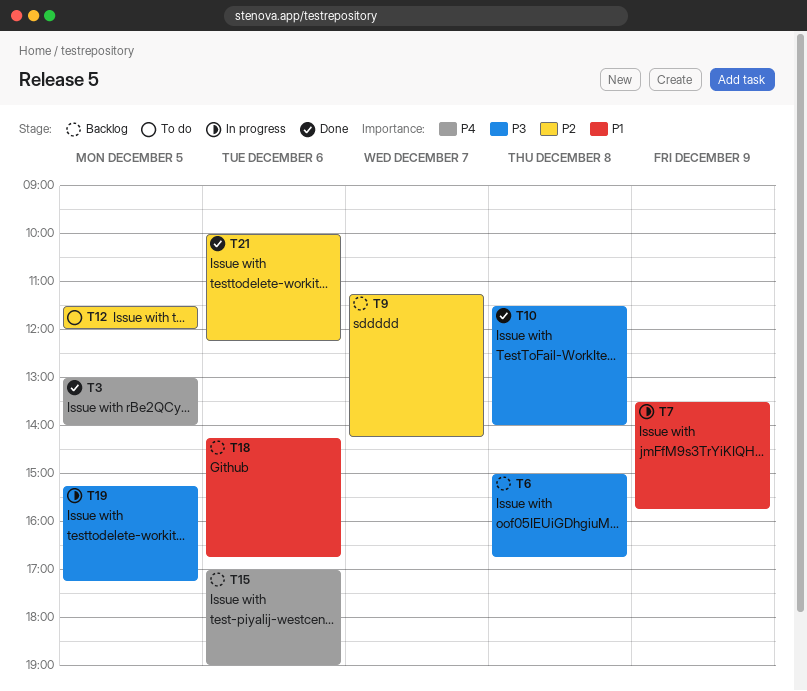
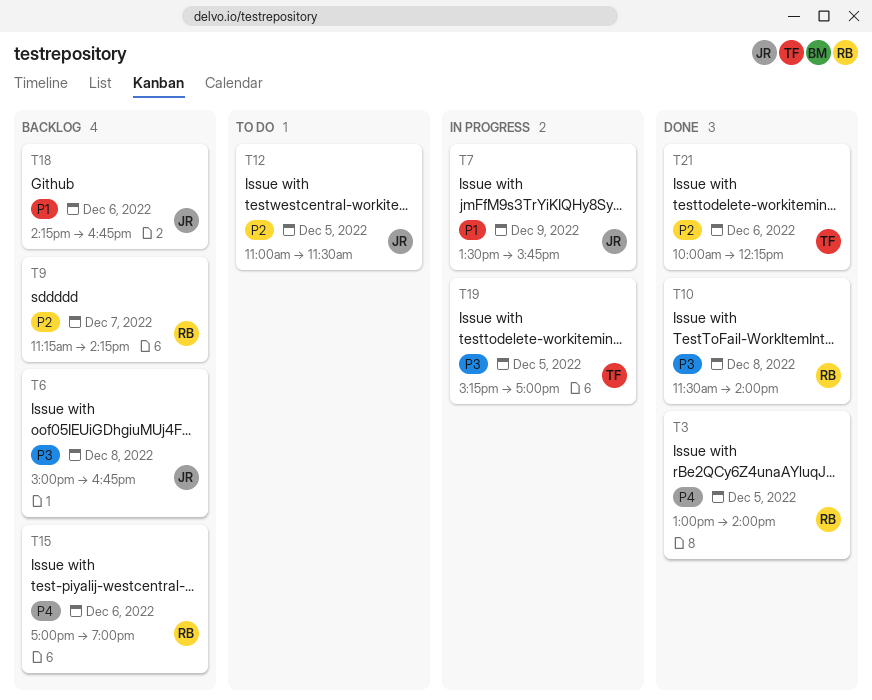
T12, begins: 11:30 -> 11:00
T12, ends: 12:00 -> 11:30
T19, ends: 17:15 -> 17:00

